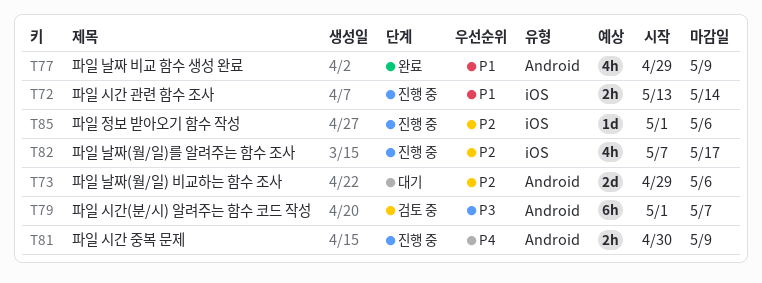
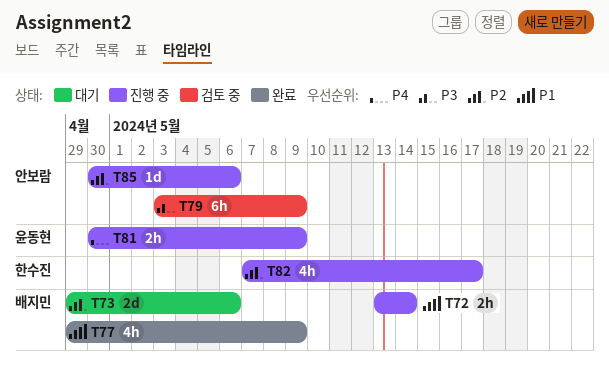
T79, start: May 1 -> May 3
T79, due: May 7 -> May 9
T85, start: May 1 -> Apr 30

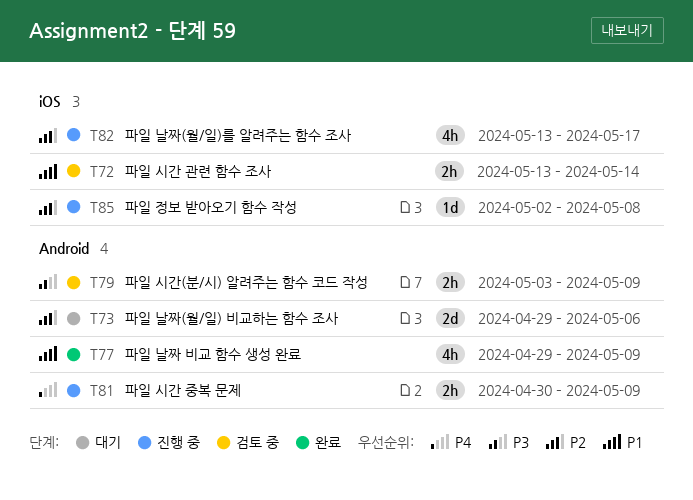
T72, status: 진행 중 -> 검토 중
T79, estimate: 6h -> 2h
T82, start: May 7 -> May 13
T85, start: Apr 30 -> May 2
T85, due: May 6 -> May 8

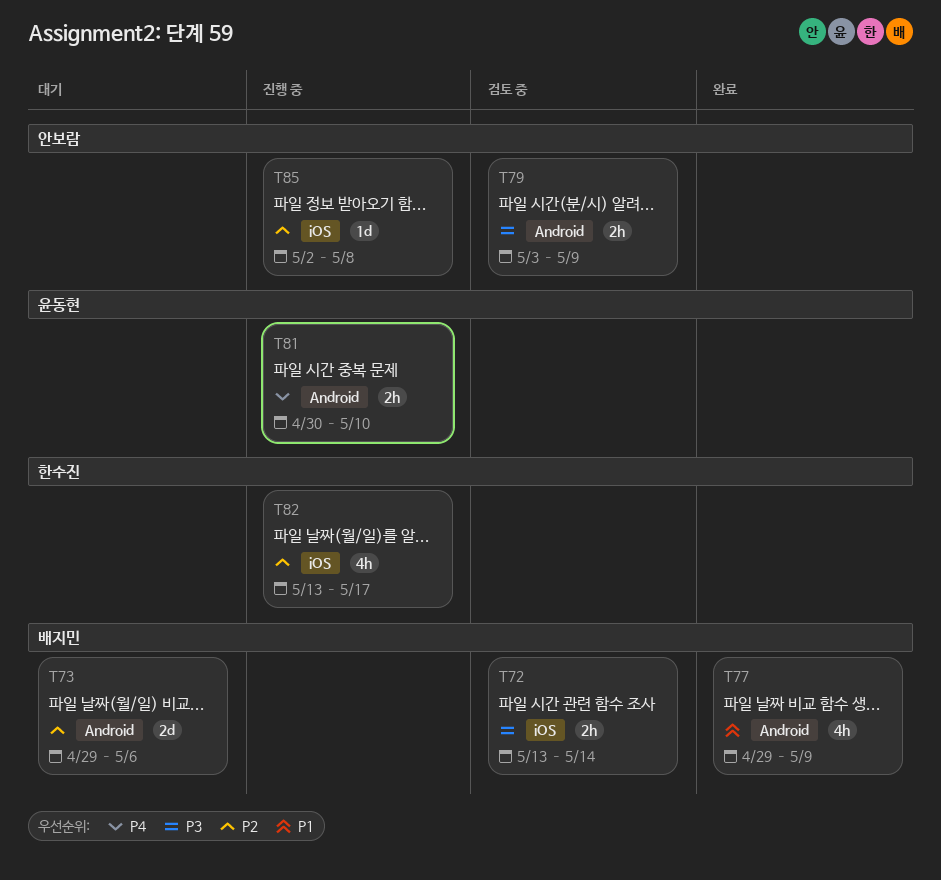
T72, priority: P1 -> P3
T81, due: May 9 -> May 10

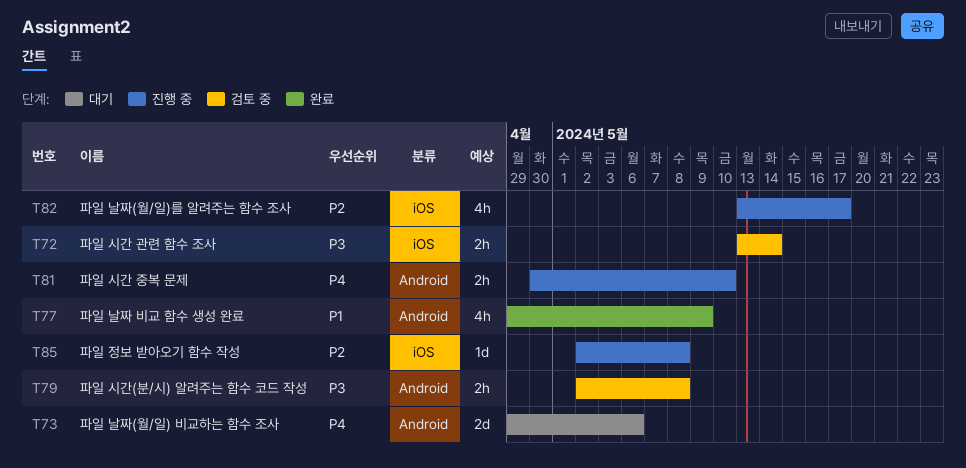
T73, priority: P2 -> P4
T79, start: May 3 -> May 2
T79, due: May 9 -> May 8

